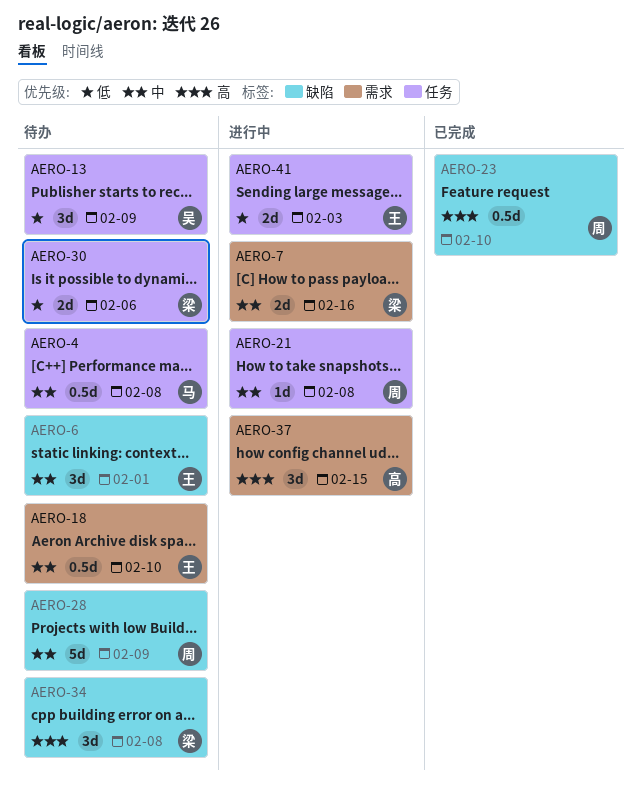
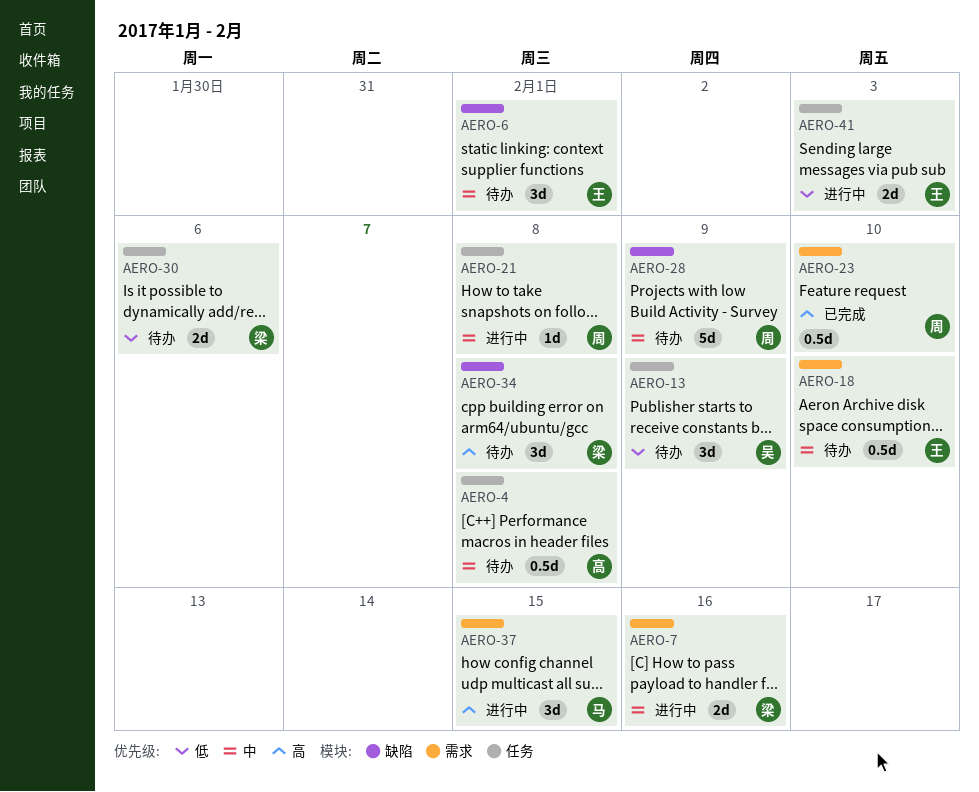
AERO-4, owner: 马 -> 高
AERO-23, label: 缺陷 -> 需求
AERO-37, owner: 高 -> 马

